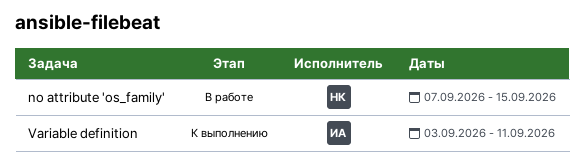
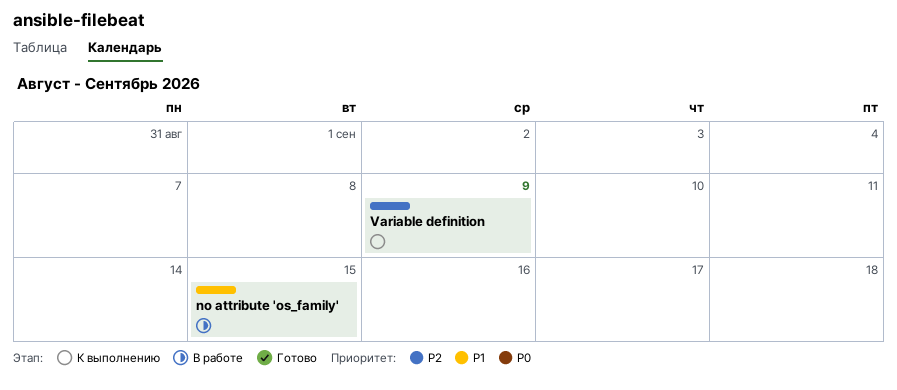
Variable definition, due: Sep 11 -> Sep 9

